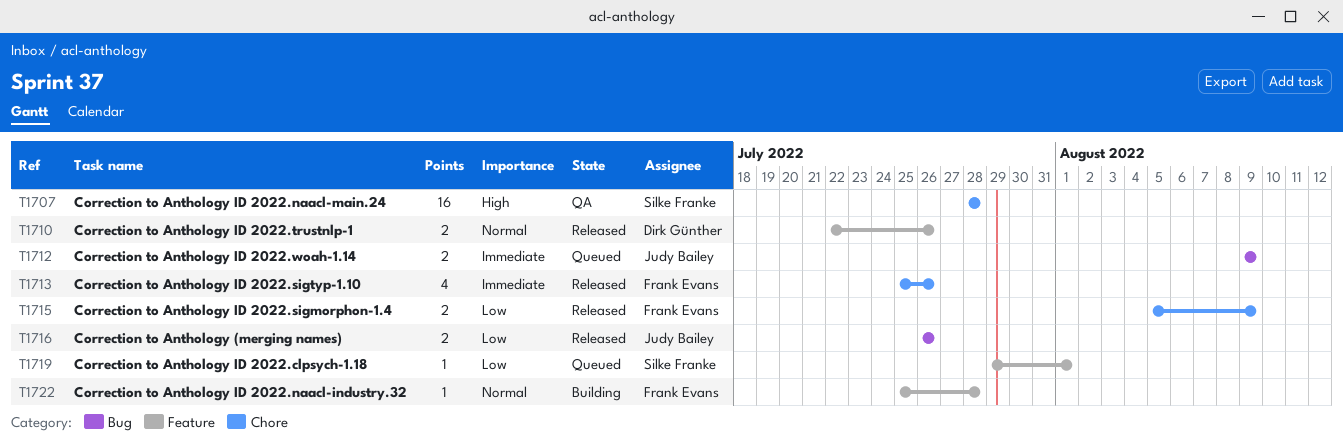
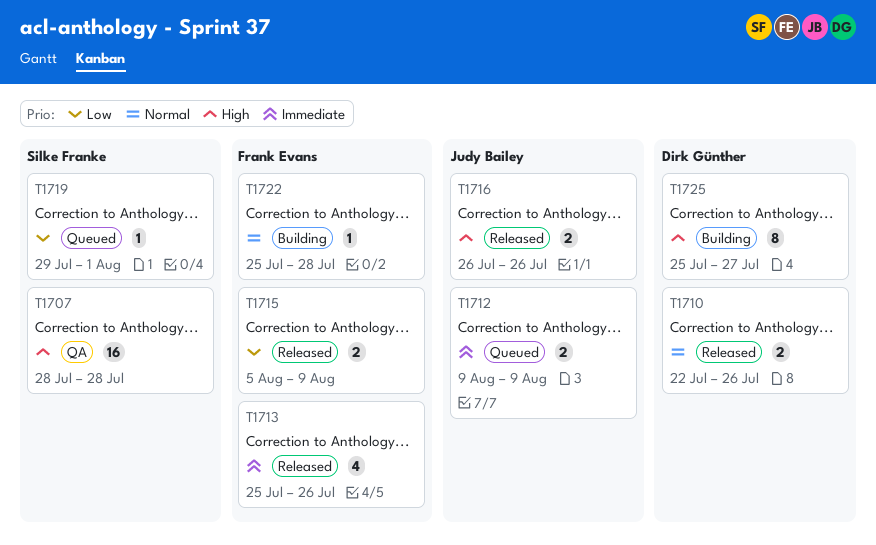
T1716, priority: Low -> High
T1725: none -> present

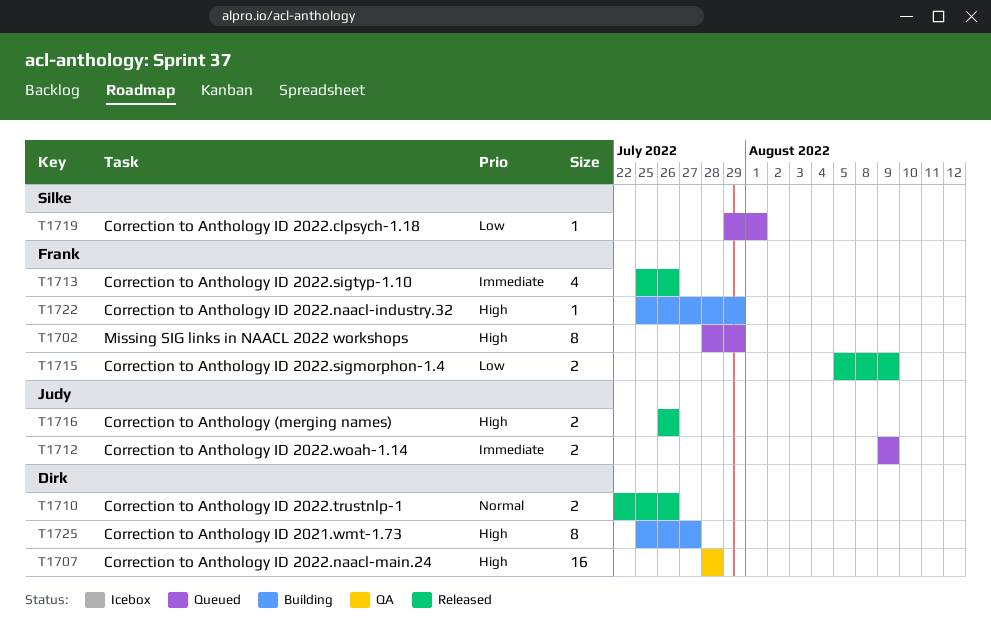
T1702: none -> present
T1707, owner: Silke Franke -> Dirk Günther
T1722, priority: Normal -> High
T1722, due: Jul 28 -> Jul 29

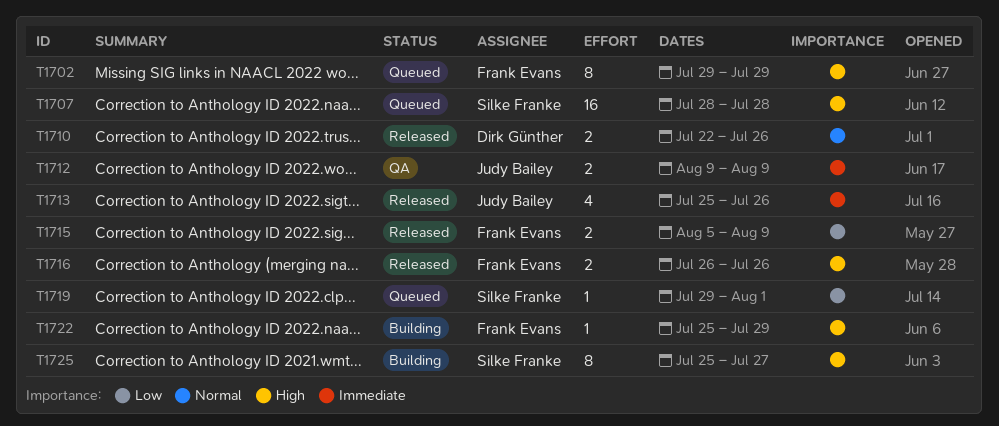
T1702, start: Jul 28 -> Jul 29
T1707, status: QA -> Queued
T1707, owner: Dirk Günther -> Silke Franke
T1712, status: Queued -> QA
T1713, owner: Frank Evans -> Judy Bailey
T1716, owner: Judy Bailey -> Frank Evans
T1725, owner: Dirk Günther -> Silke Franke

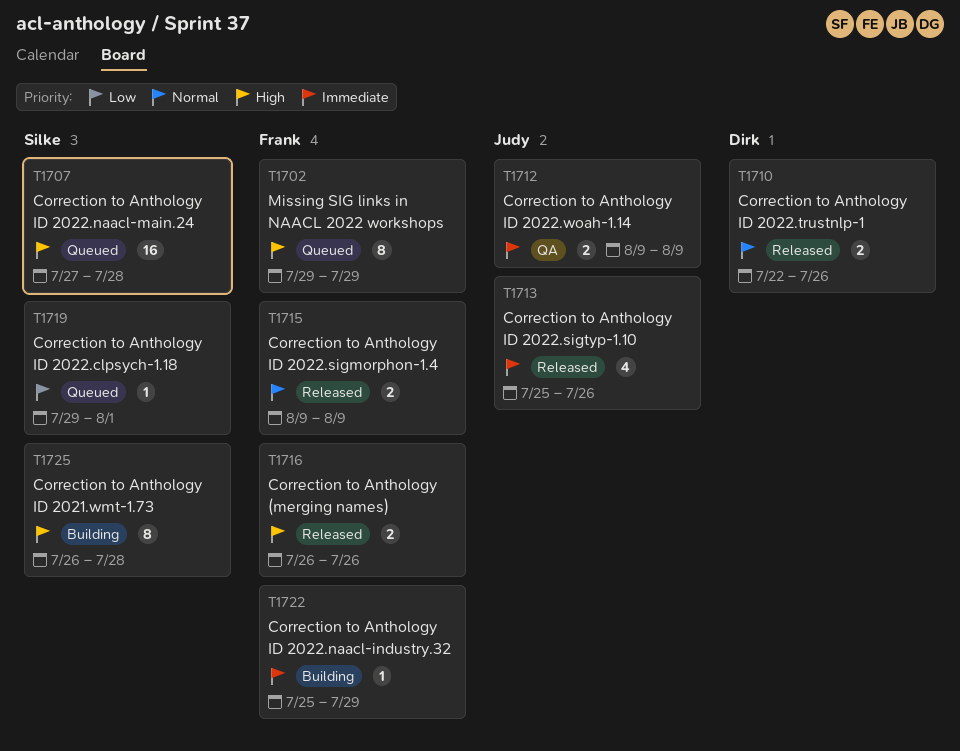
T1707, start: Jul 28 -> Jul 27
T1715, priority: Low -> Normal
T1715, start: Aug 5 -> Aug 9
T1722, priority: High -> Immediate
T1725, start: Jul 25 -> Jul 26
T1725, due: Jul 27 -> Jul 28

